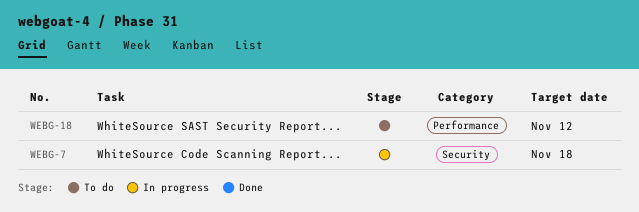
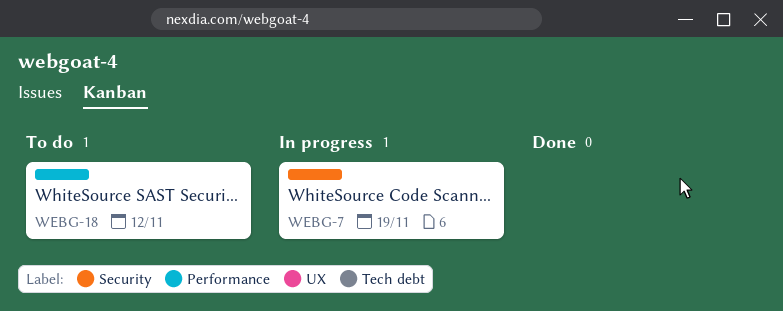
WEBG-7, due: Nov 18 -> Nov 19

